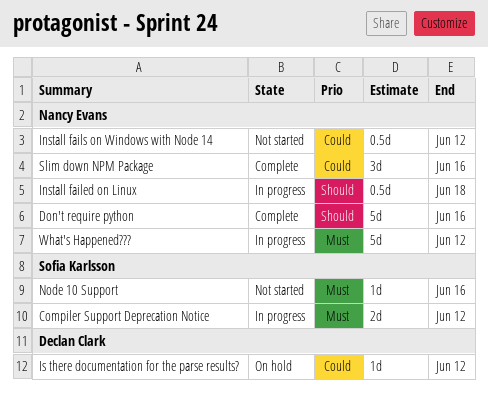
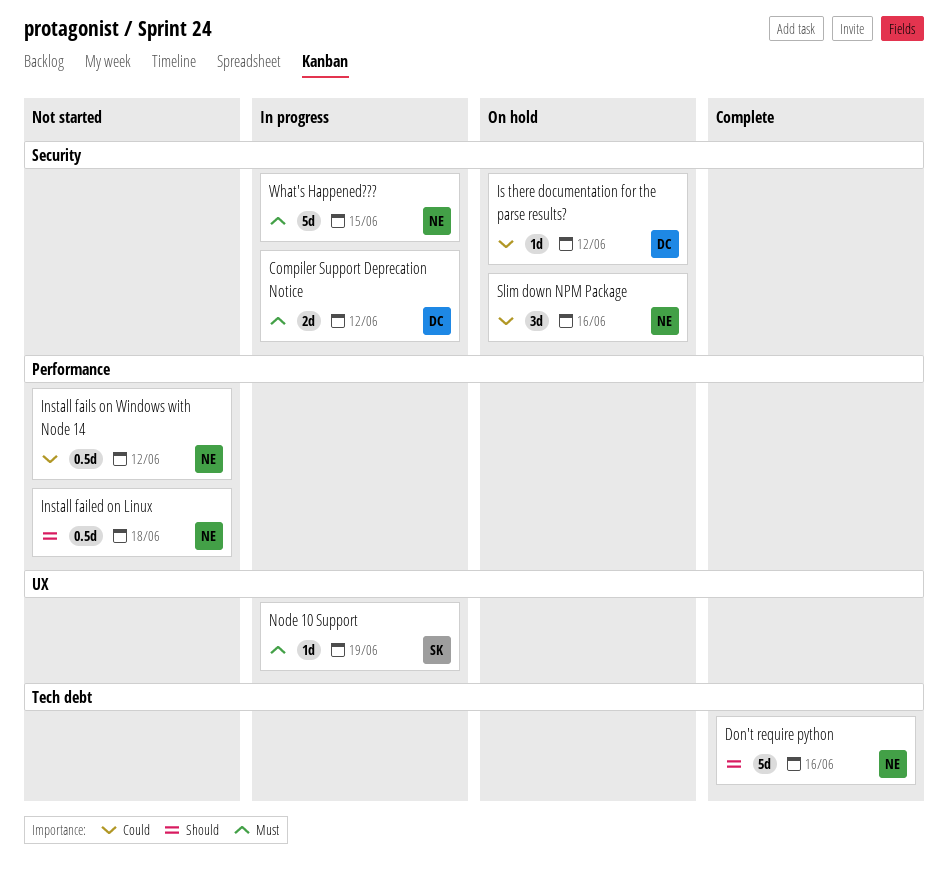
Compiler Support Deprecation Notice, owner: Sofia Karlsson -> Declan Clark
Install failed on Linux, status: In progress -> Not started
Node 10 Support, status: Not started -> In progress
Node 10 Support, due: Jun 16 -> Jun 19
Slim down NPM Package, status: Complete -> On hold
What's Happened???, due: Jun 12 -> Jun 15

